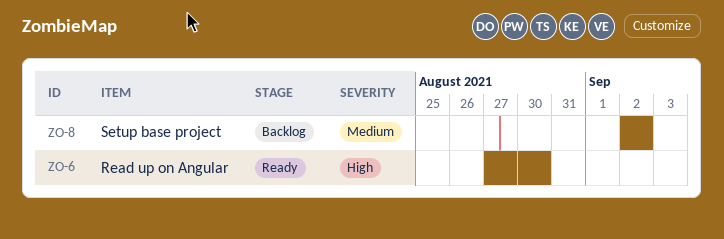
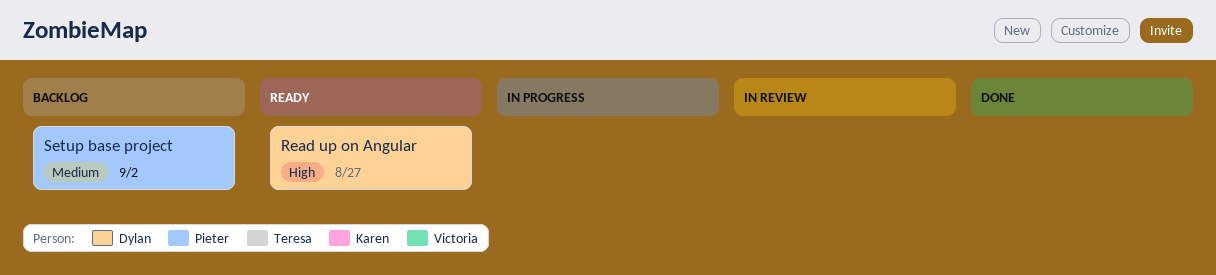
Read up on Angular, due: Aug 30 -> Aug 27

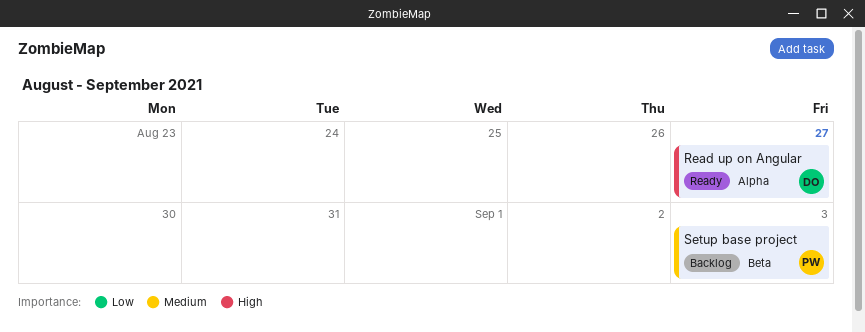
Setup base project, due: Sep 2 -> Sep 3

